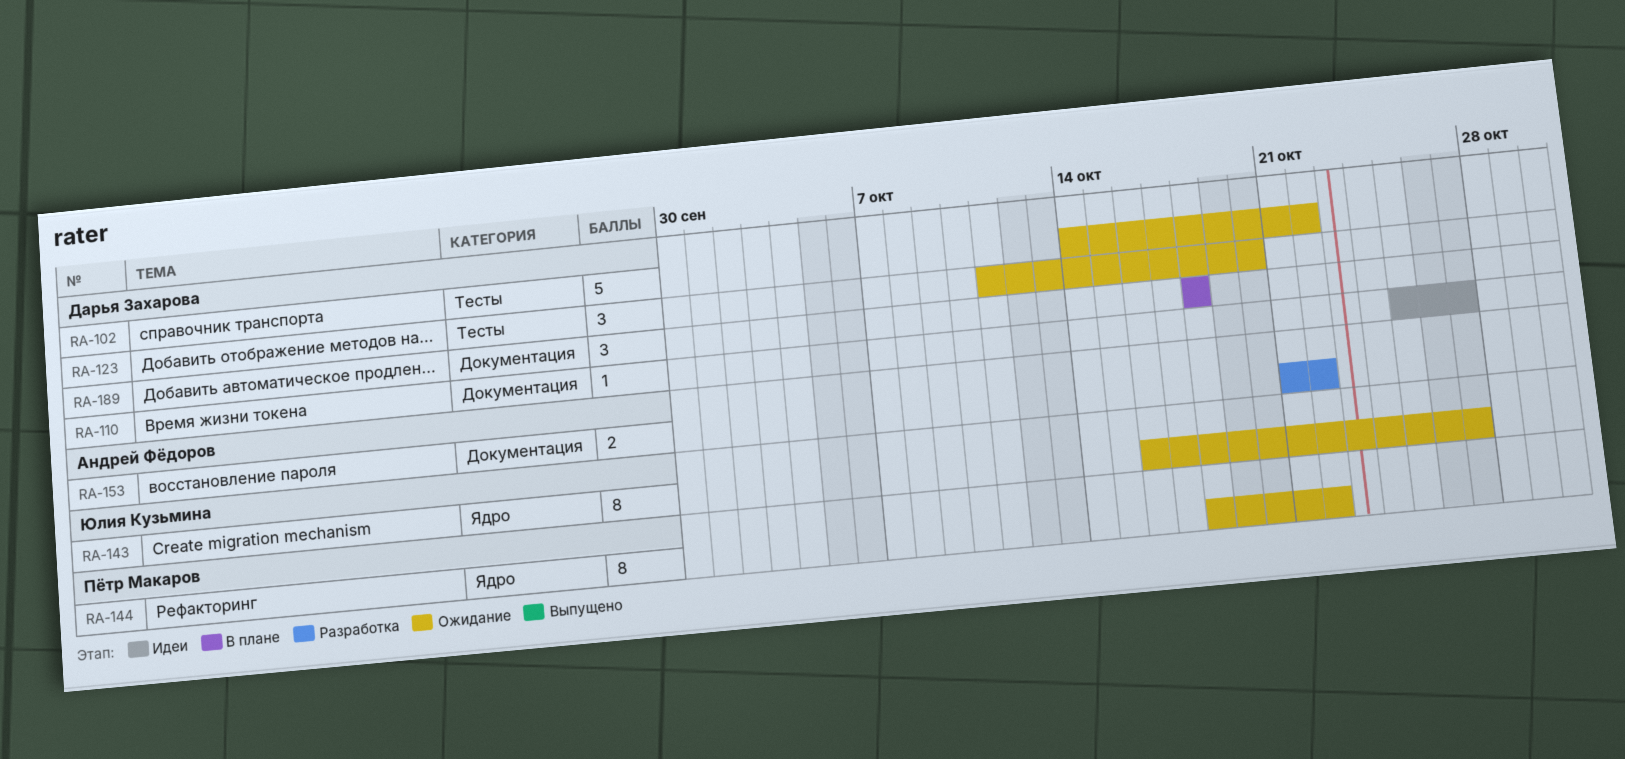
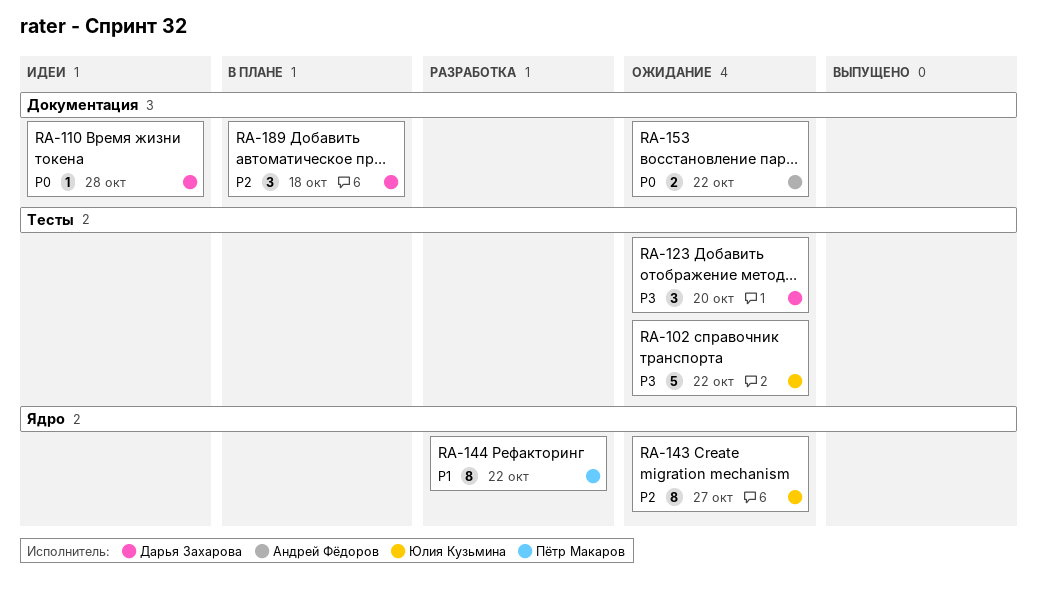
RA-102, owner: Дарья Захарова -> Юлия Кузьмина
RA-110, due: Oct 27 -> Oct 28
RA-144, status: Ожидание -> Разработка
RA-153, status: Разработка -> Ожидание

